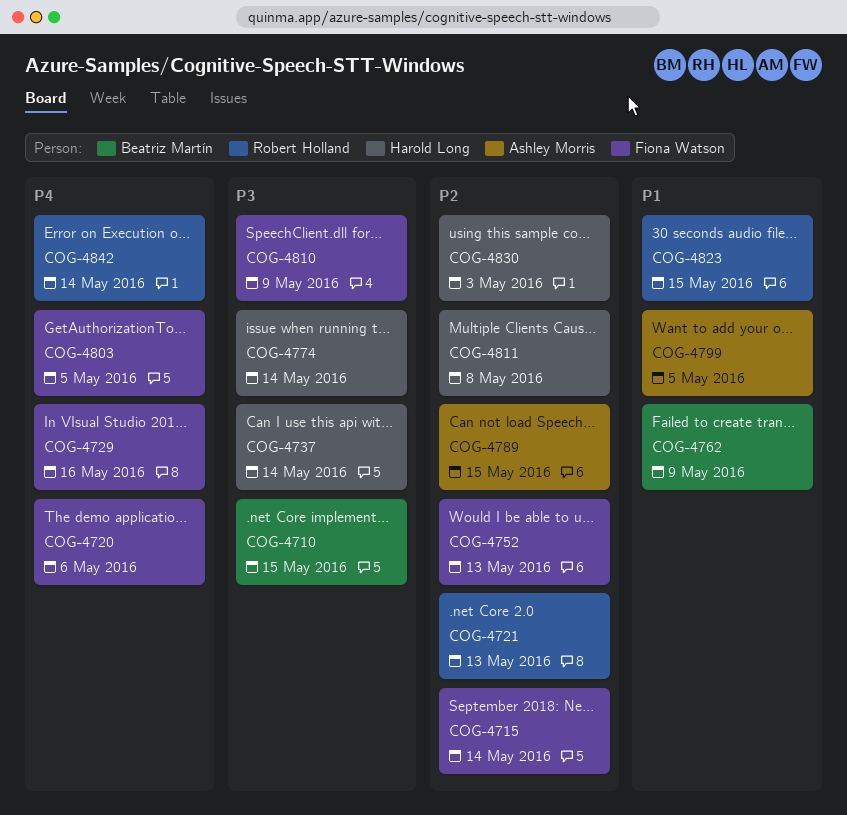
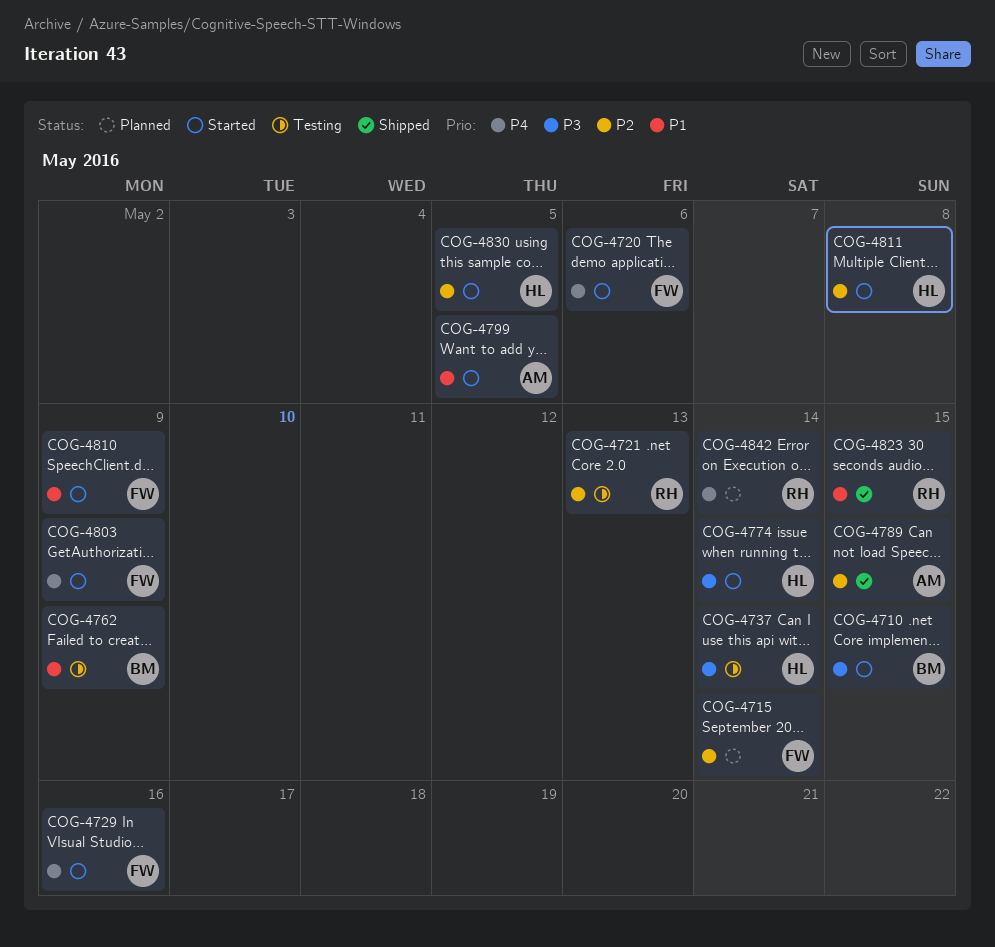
COG-4752: present -> none
COG-4803, due: May 5 -> May 9
COG-4810, priority: P3 -> P1
COG-4830, due: May 3 -> May 5

